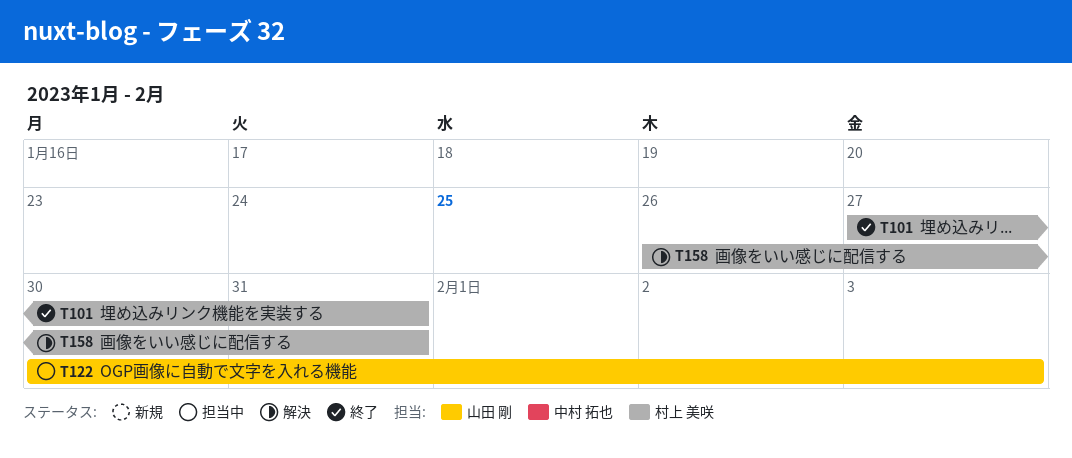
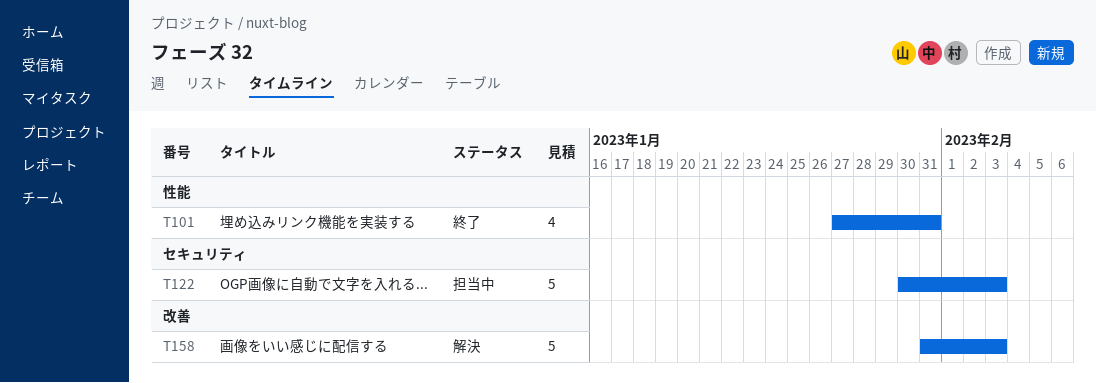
T158, start: Jan 26 -> Jan 31
T158, due: Jan 31 -> Feb 3

